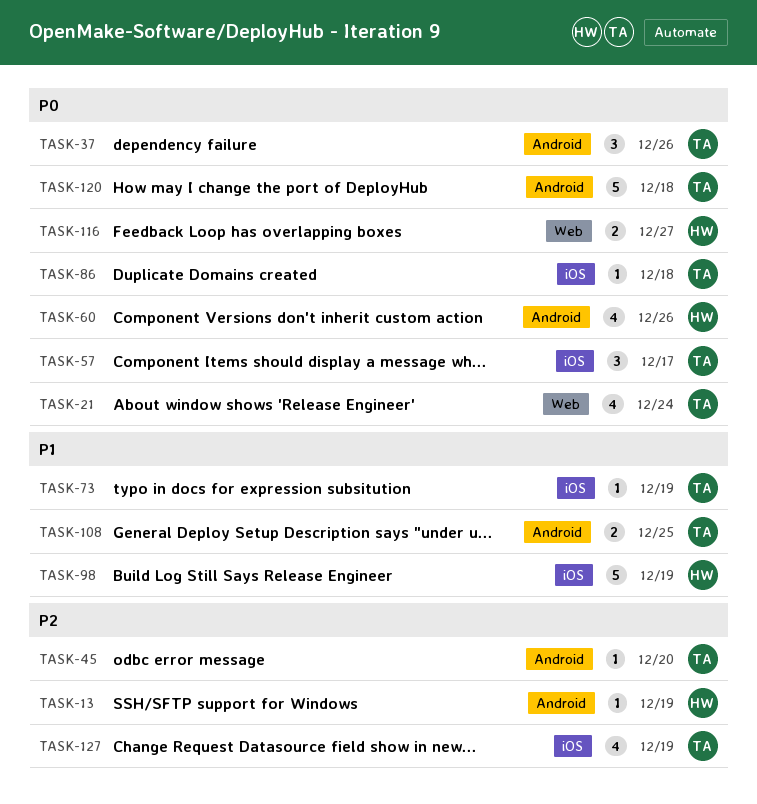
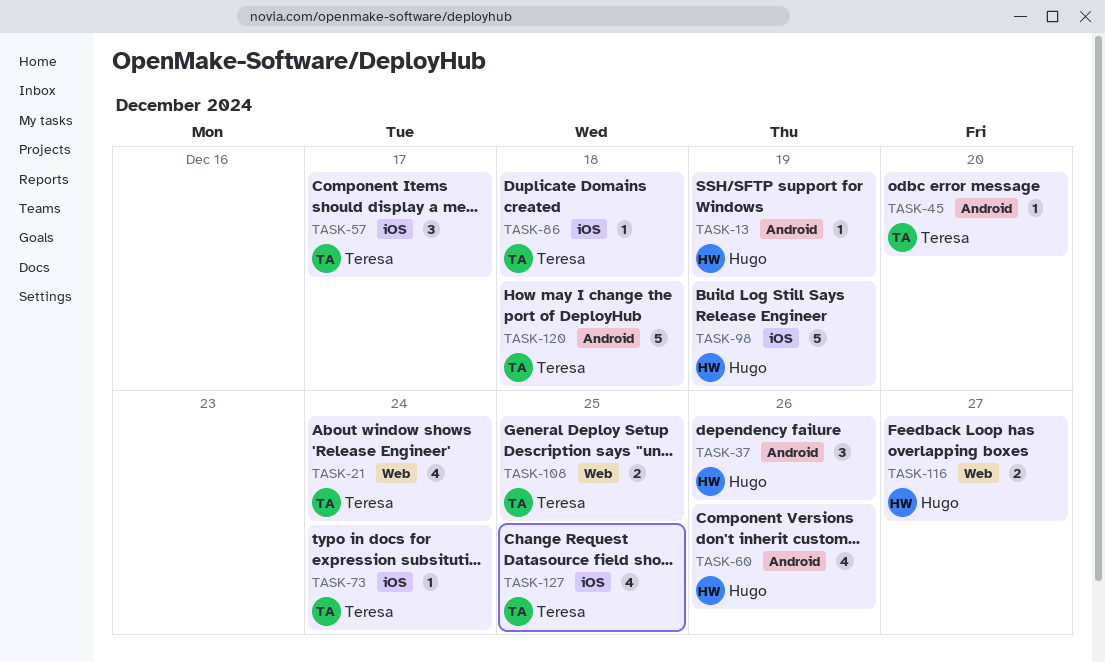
TASK-37, owner: Teresa -> Hugo
TASK-73, due: Dec 19 -> Dec 24
TASK-108, label: Android -> Web
TASK-127, due: Dec 19 -> Dec 25

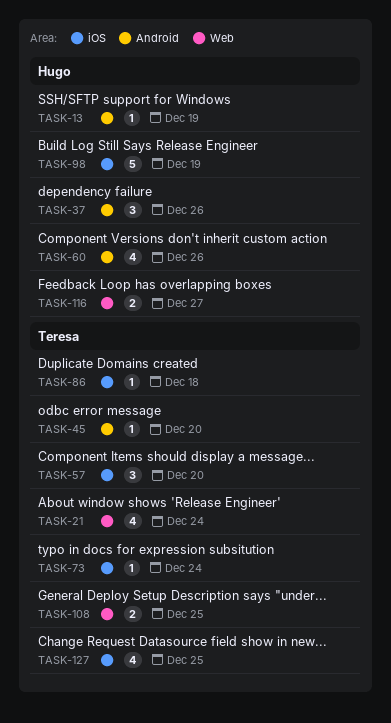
TASK-57, due: Dec 17 -> Dec 20
TASK-120: present -> none

